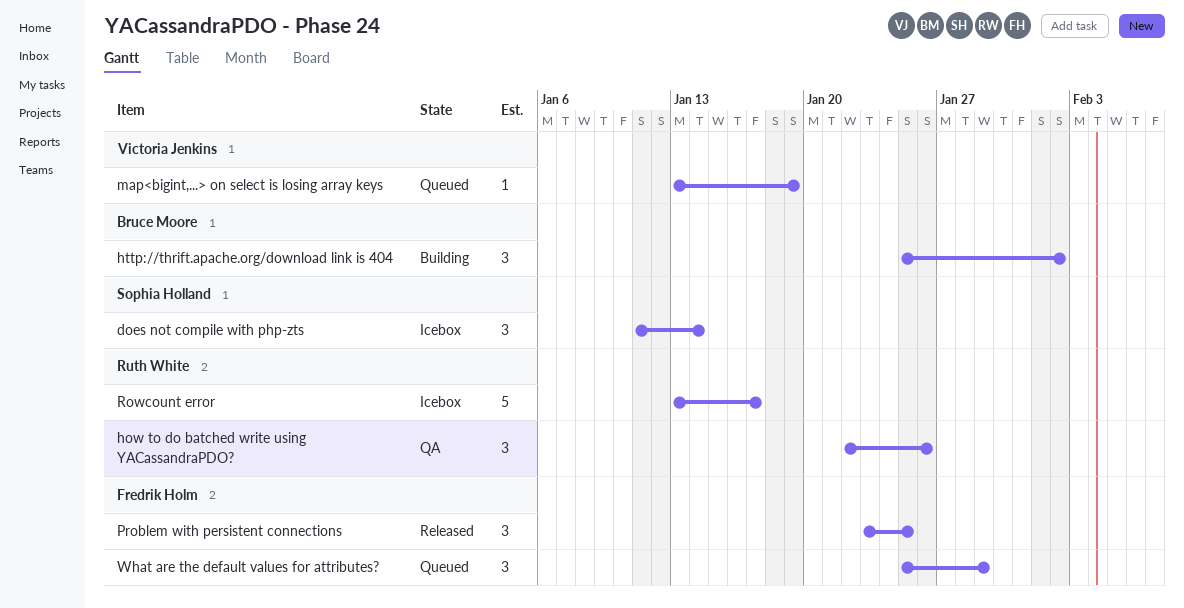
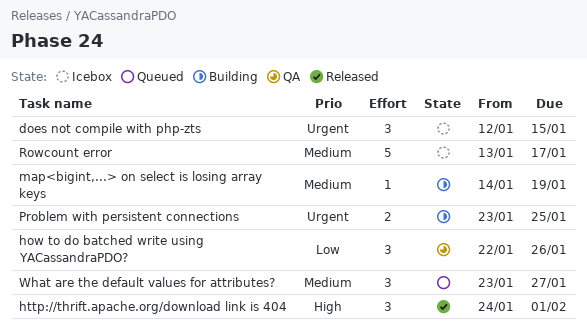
does not compile with php-zts, start: Jan 11 -> Jan 12
does not compile with php-zts, due: Jan 14 -> Jan 15
http://thrift.apache.org/download link is 404, status: Building -> Released
http://thrift.apache.org/download link is 404, start: Jan 25 -> Jan 24
http://thrift.apache.org/download link is 404, due: Feb 2 -> Feb 1
map<bigint,...> on select is losing array keys, status: Queued -> Building
map<bigint,...> on select is losing array keys, start: Jan 13 -> Jan 14
Problem with persistent connections, status: Released -> Building
Problem with persistent connections, estimate: 3 -> 2
What are the default values for attributes?, start: Jan 25 -> Jan 23
What are the default values for attributes?, due: Jan 29 -> Jan 27

